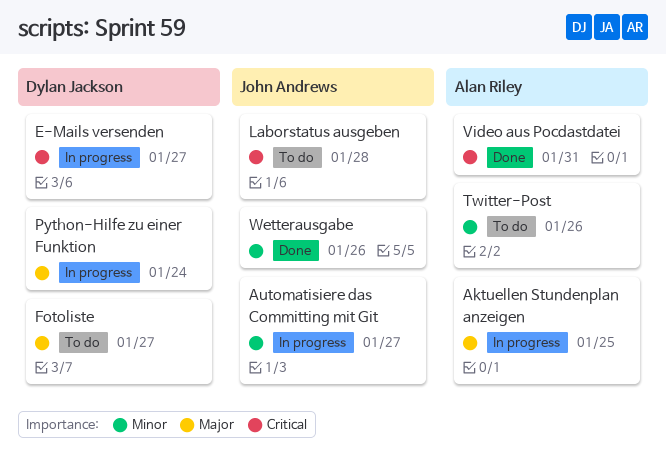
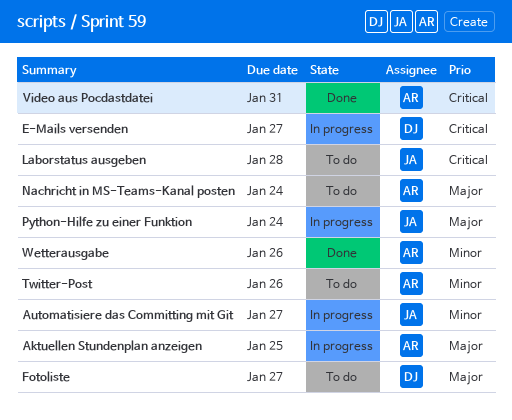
Nachricht in MS-Teams-Kanal posten: none -> present
Python-Hilfe zu einer Funktion, owner: Dylan Jackson -> John Andrews
Wetterausgabe, owner: John Andrews -> Alan Riley

